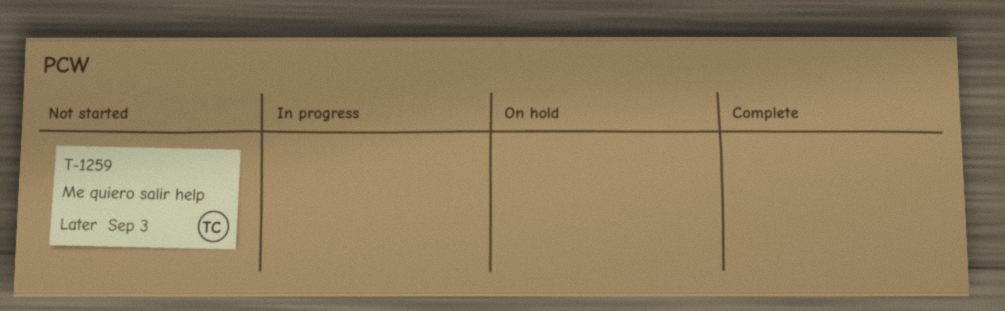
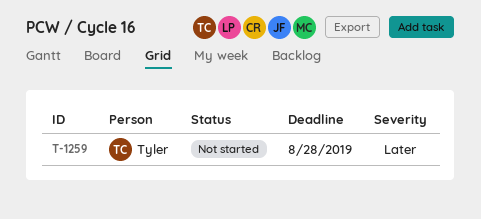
T-1259, due: Sep 3 -> Aug 28

